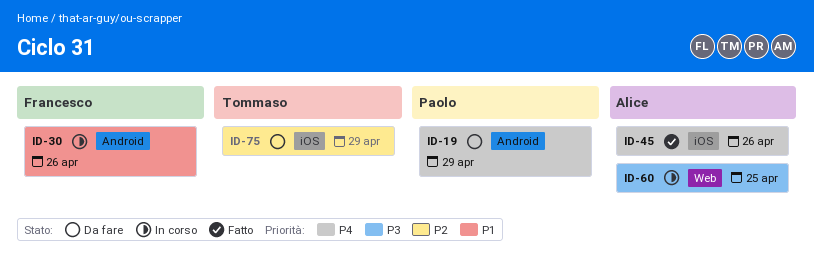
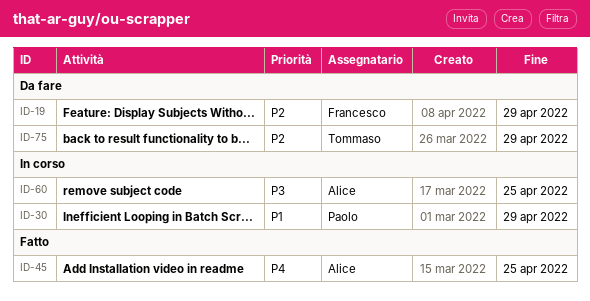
ID-19, owner: Paolo -> Francesco
ID-19, priority: P4 -> P2
ID-30, owner: Francesco -> Paolo
ID-30, due: Apr 26 -> Apr 29
ID-45, due: Apr 26 -> Apr 25

